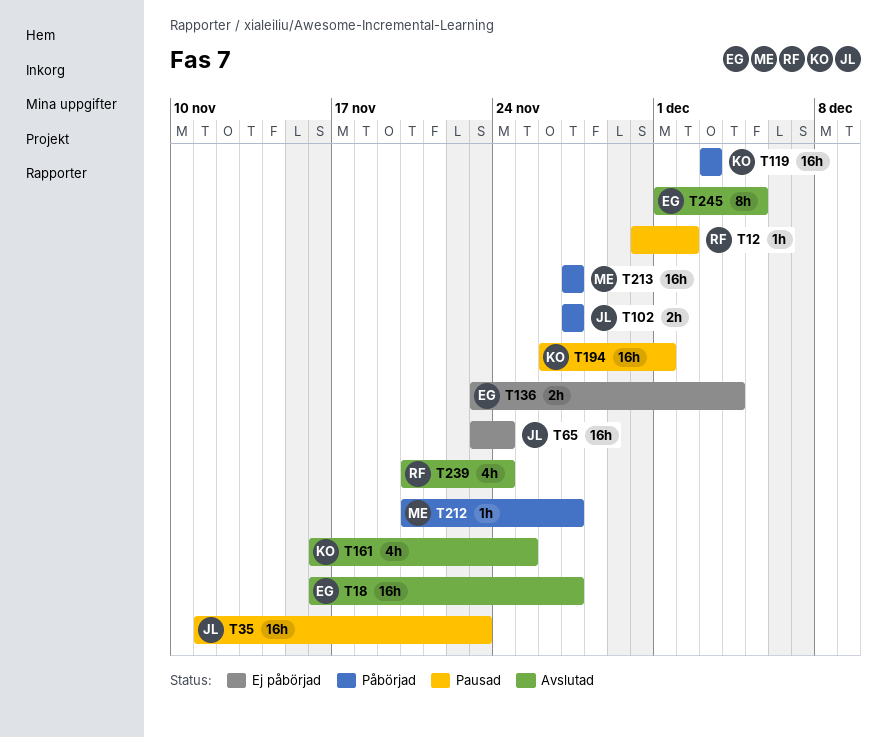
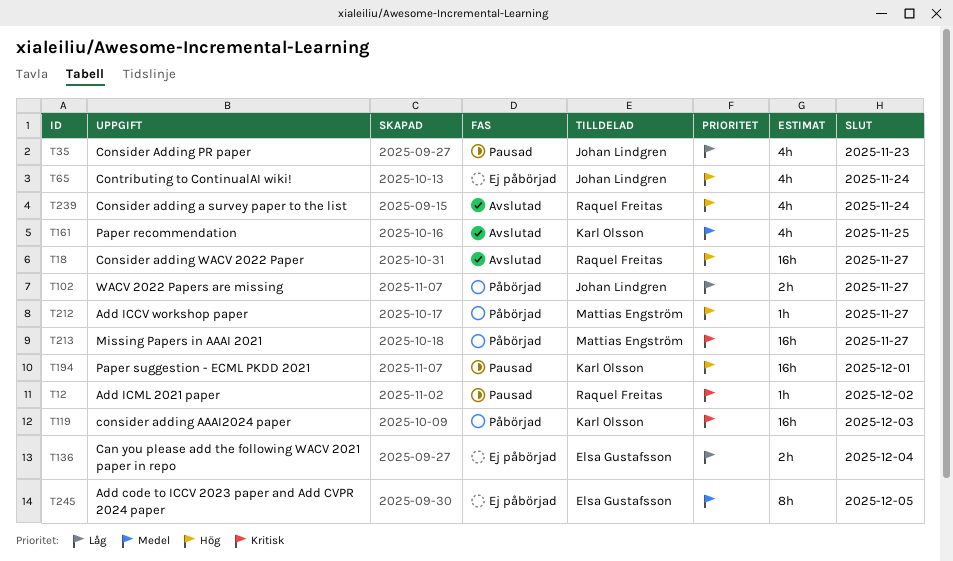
T18, owner: Elsa Gustafsson -> Raquel Freitas
T35, estimate: 16h -> 4h
T65, estimate: 16h -> 4h
T245, status: Avslutad -> Ej påbörjad

